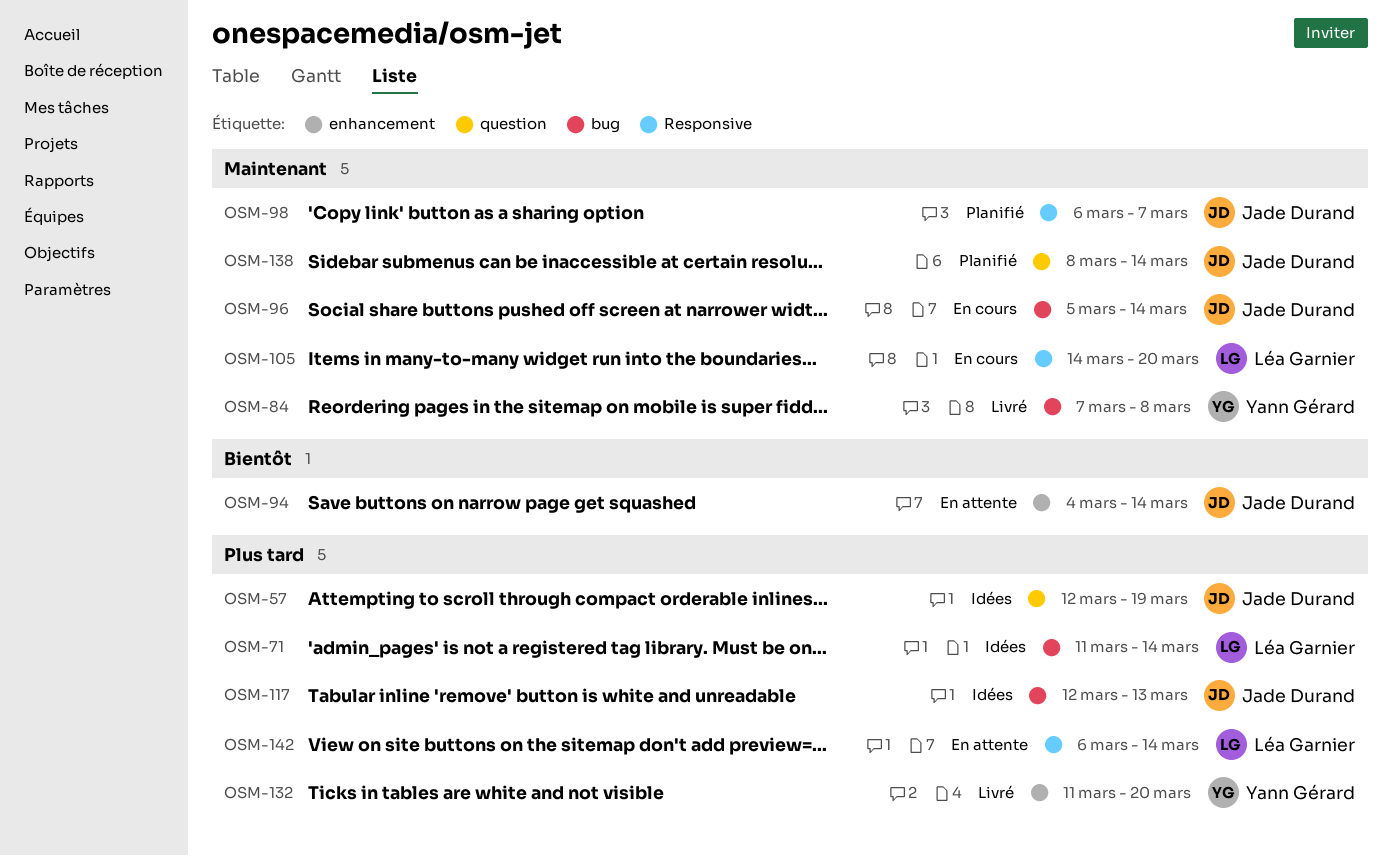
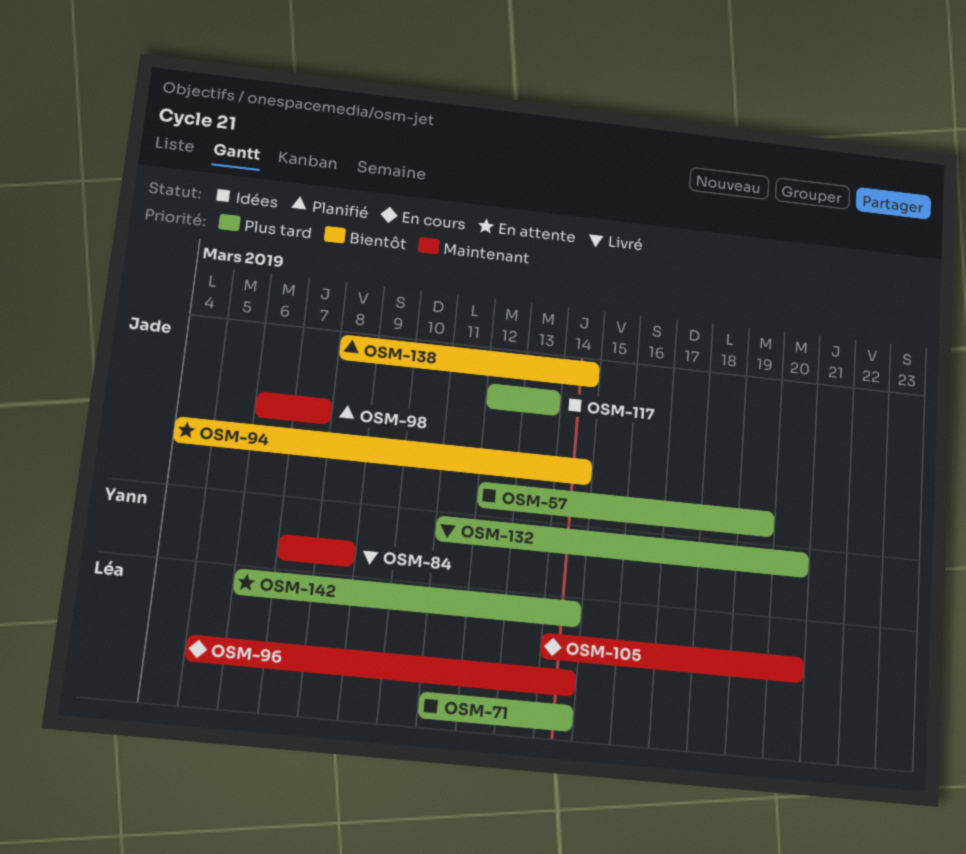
OSM-96, owner: Jade Durand -> Léa Garnier
OSM-138, priority: Maintenant -> Bientôt

